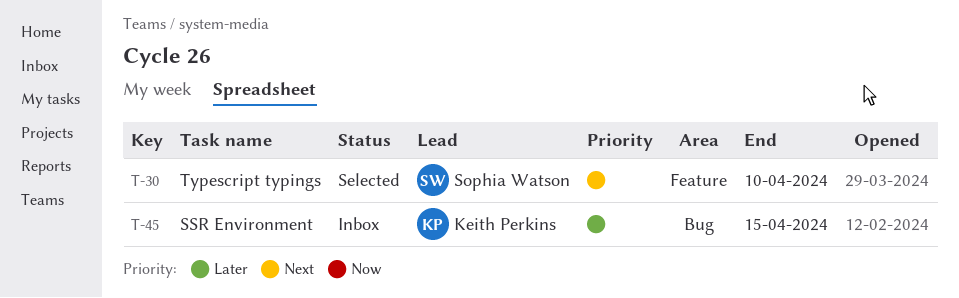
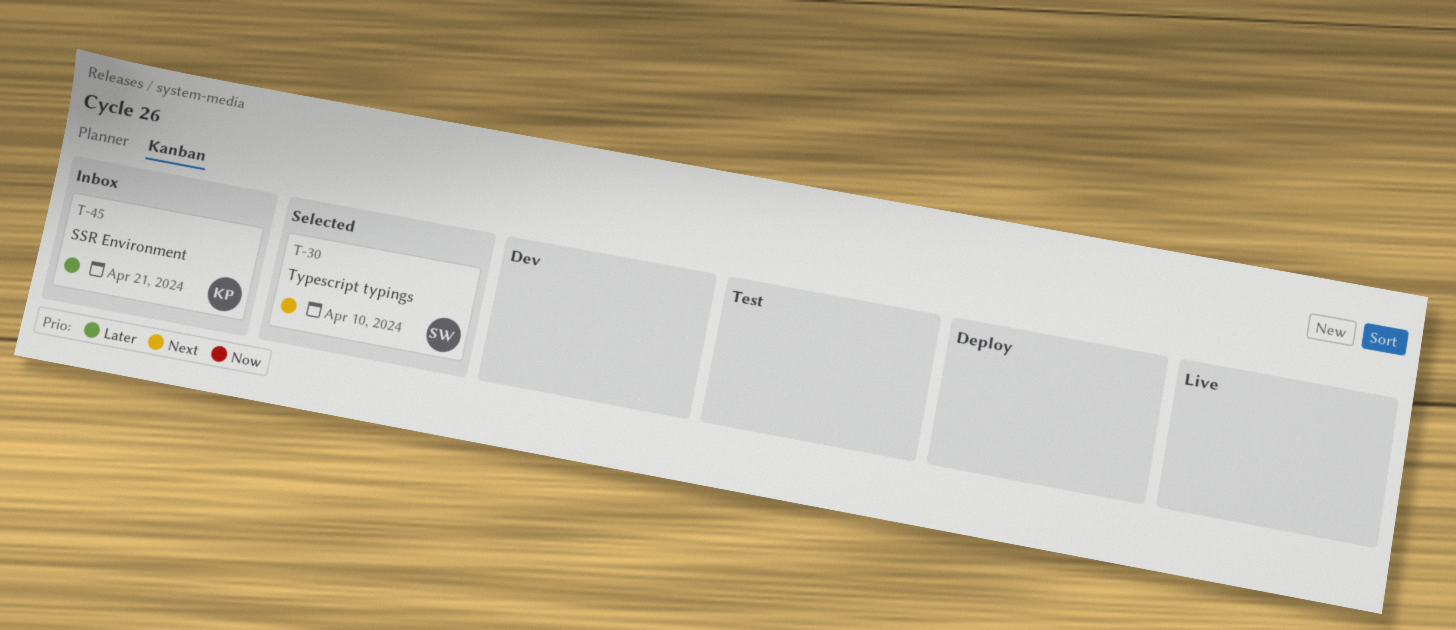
T-45, due: Apr 15 -> Apr 21

